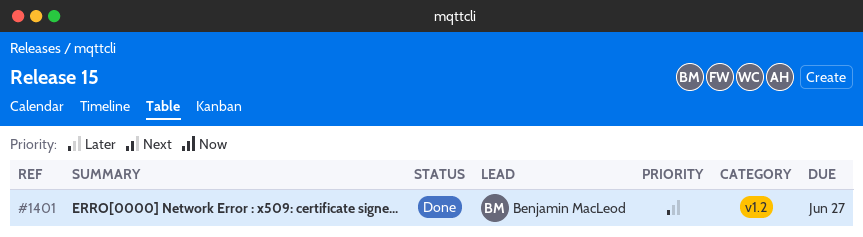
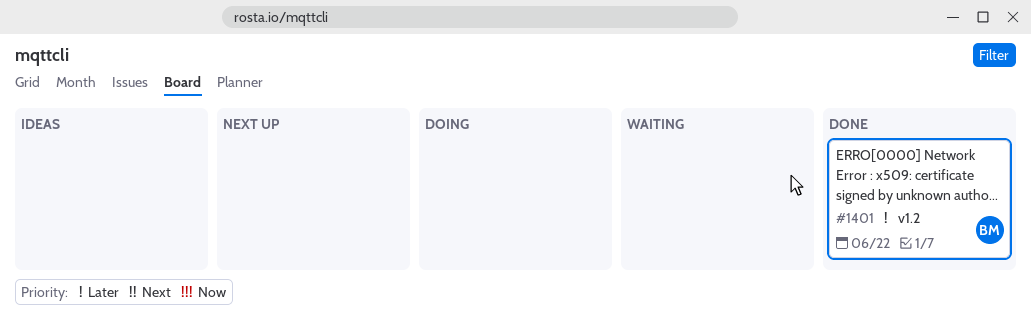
#1401, due: Jun 27 -> Jun 22

